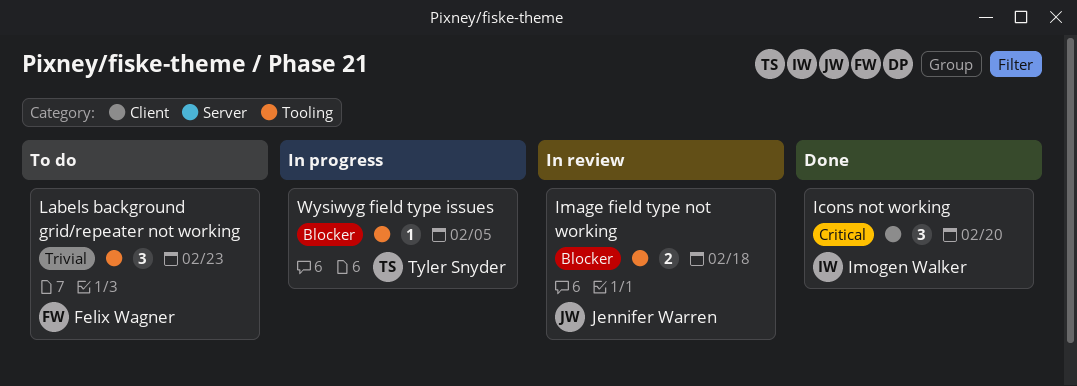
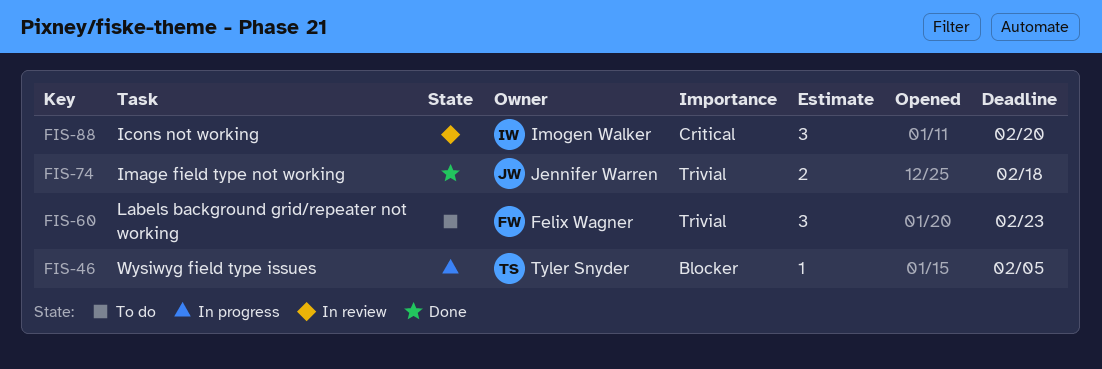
Icons not working, status: Done -> In review
Image field type not working, status: In review -> Done
Image field type not working, priority: Blocker -> Trivial

